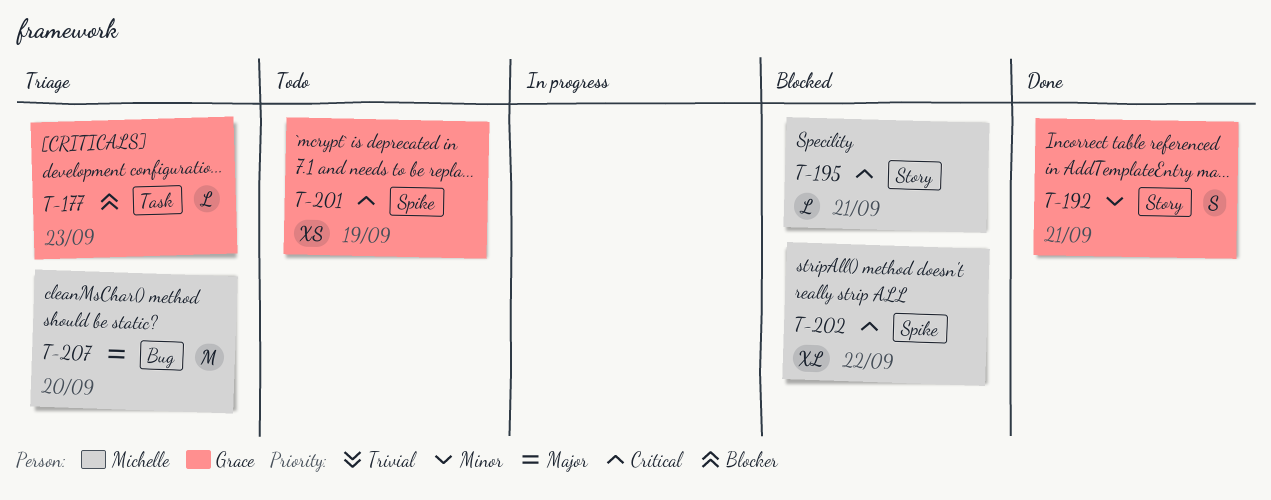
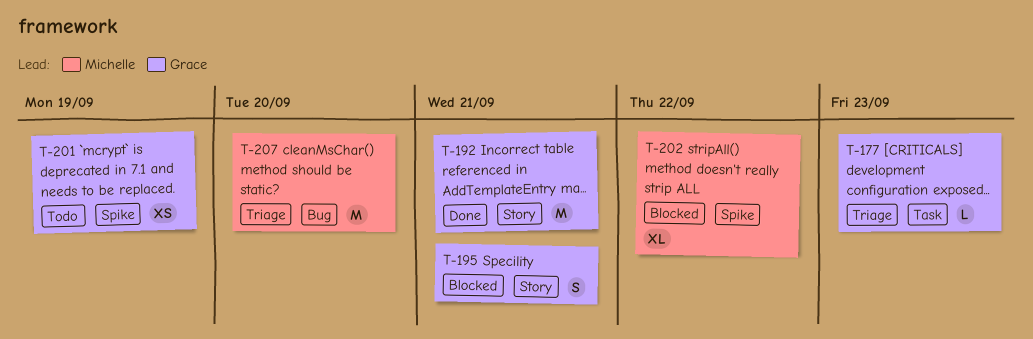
T-192, estimate: S -> M
T-195, owner: Michelle -> Grace
T-195, estimate: L -> S

